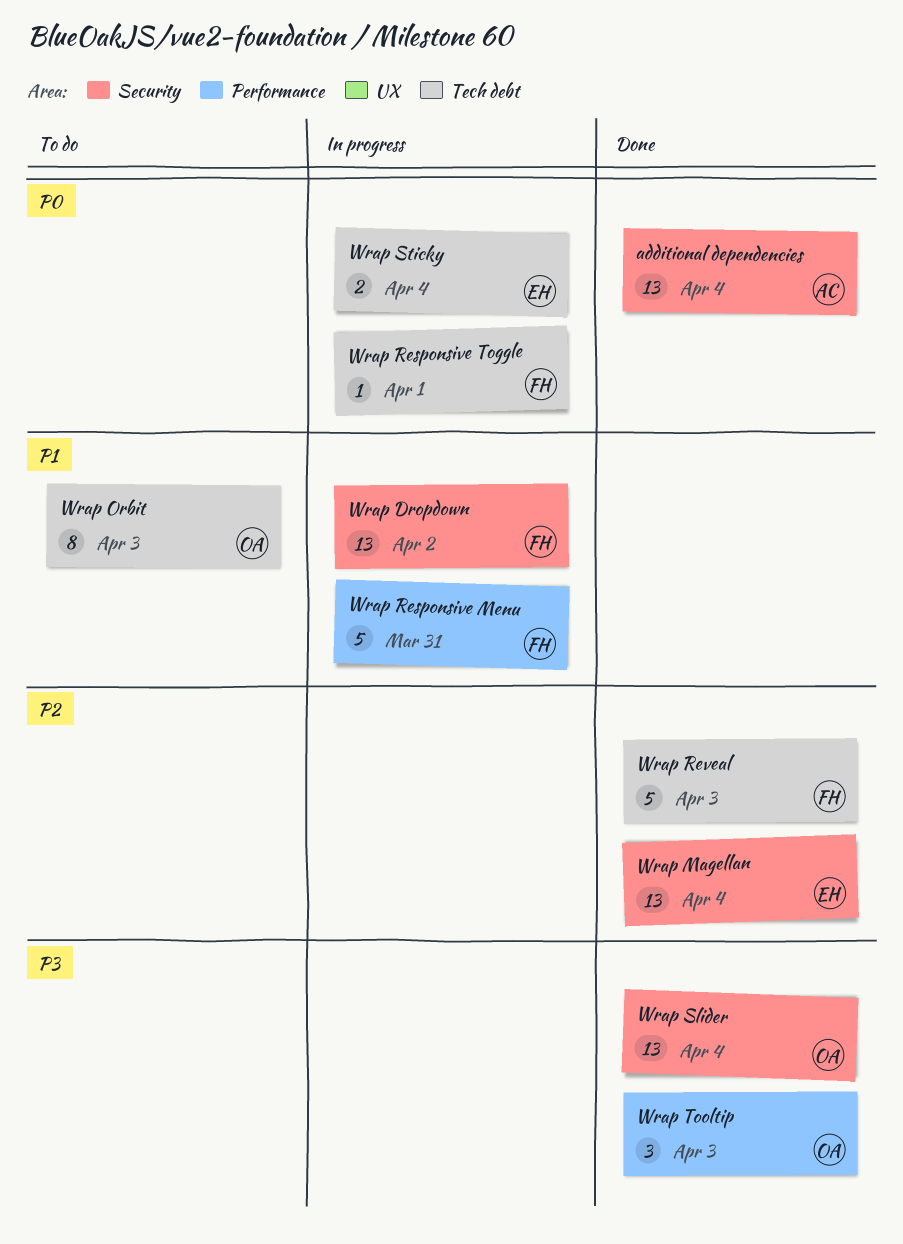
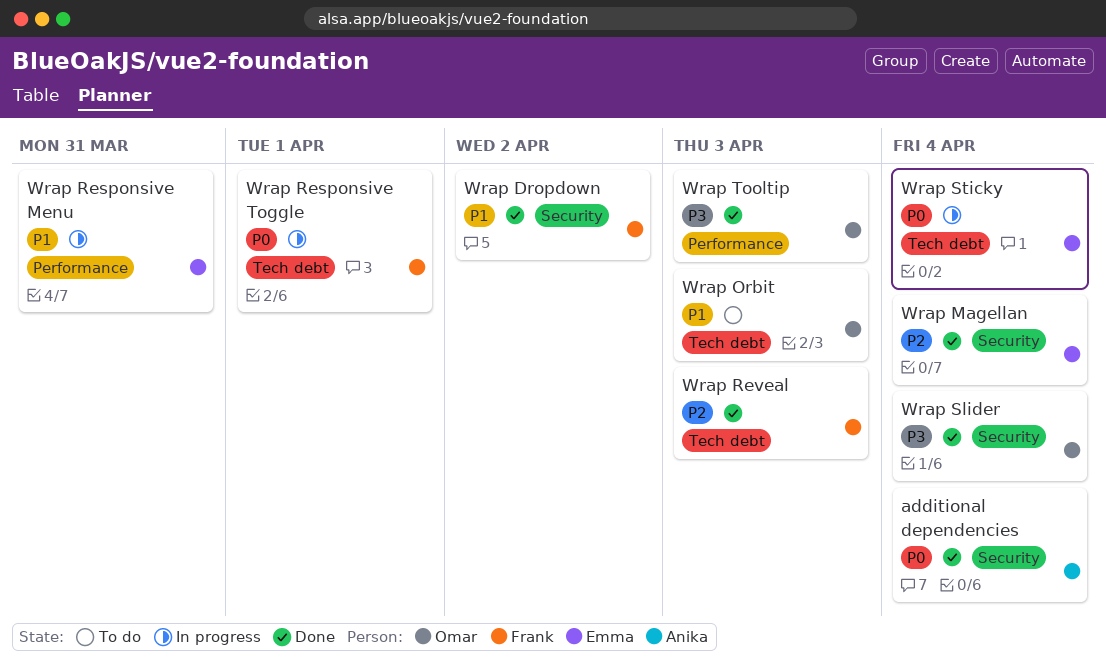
Wrap Dropdown, status: In progress -> Done
Wrap Responsive Menu, owner: Frank -> Emma

